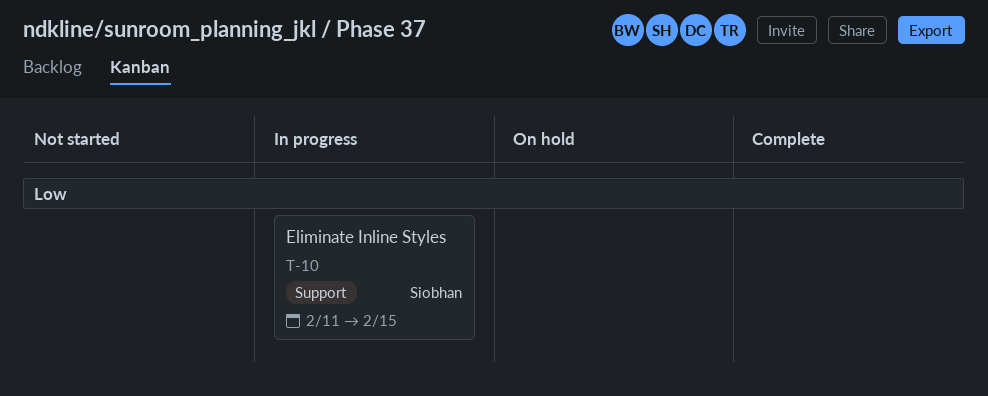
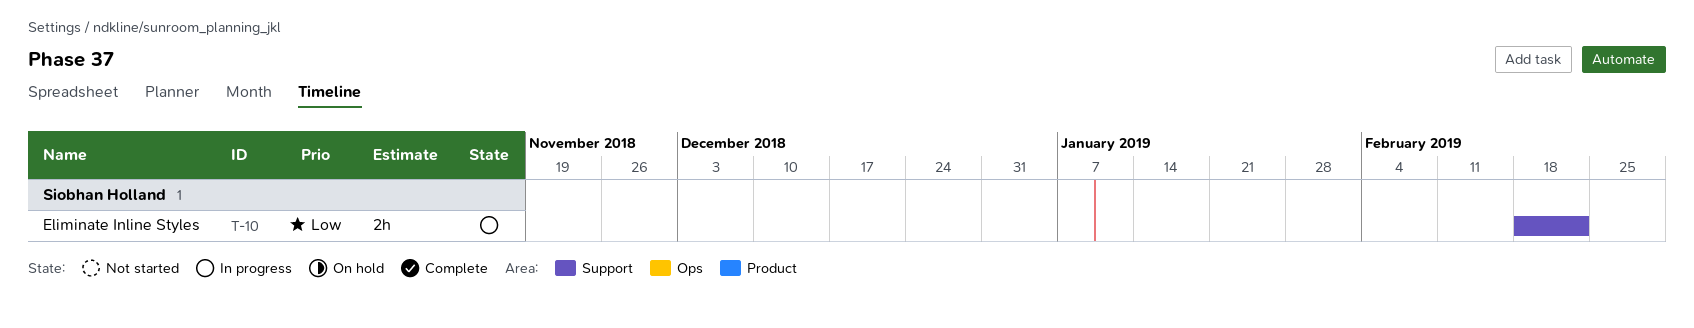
T-10, start: Feb 11 -> Feb 18
T-10, due: Feb 15 -> Feb 22

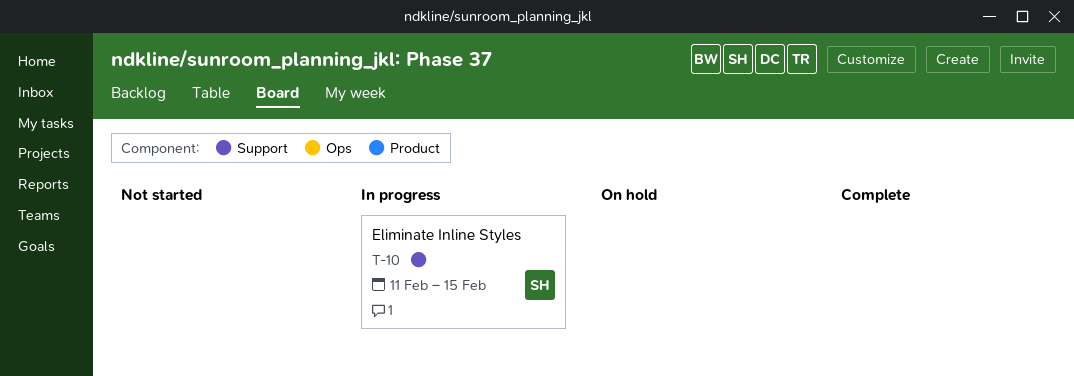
T-10, start: Feb 18 -> Feb 11
T-10, due: Feb 22 -> Feb 15

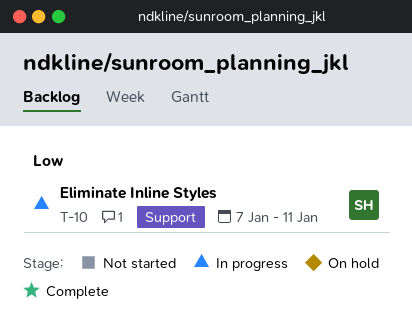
T-10, start: Feb 11 -> Jan 7
T-10, due: Feb 15 -> Jan 11

